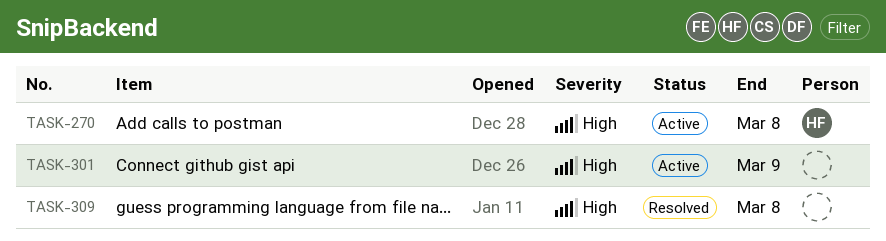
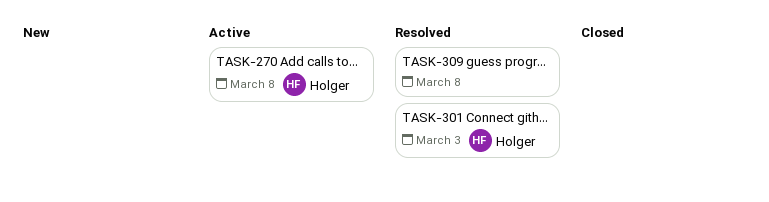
TASK-301, status: Active -> Resolved
TASK-301, owner: none -> Holger
TASK-301, due: Mar 9 -> Mar 3

